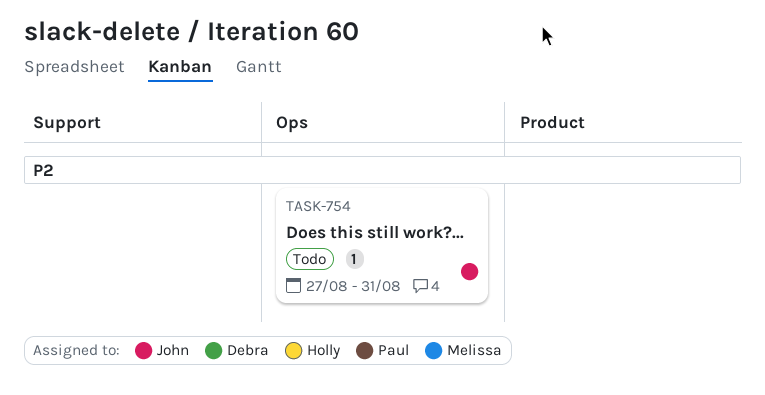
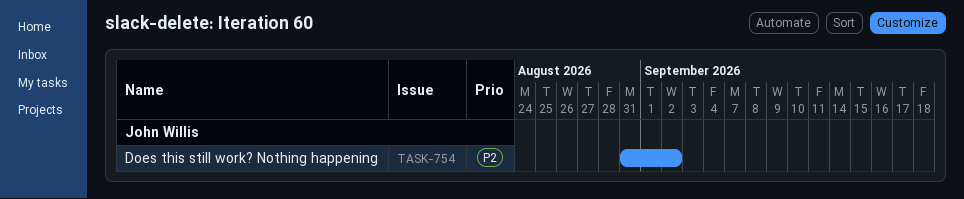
TASK-754, start: Aug 27 -> Aug 31
TASK-754, due: Aug 31 -> Sep 2

